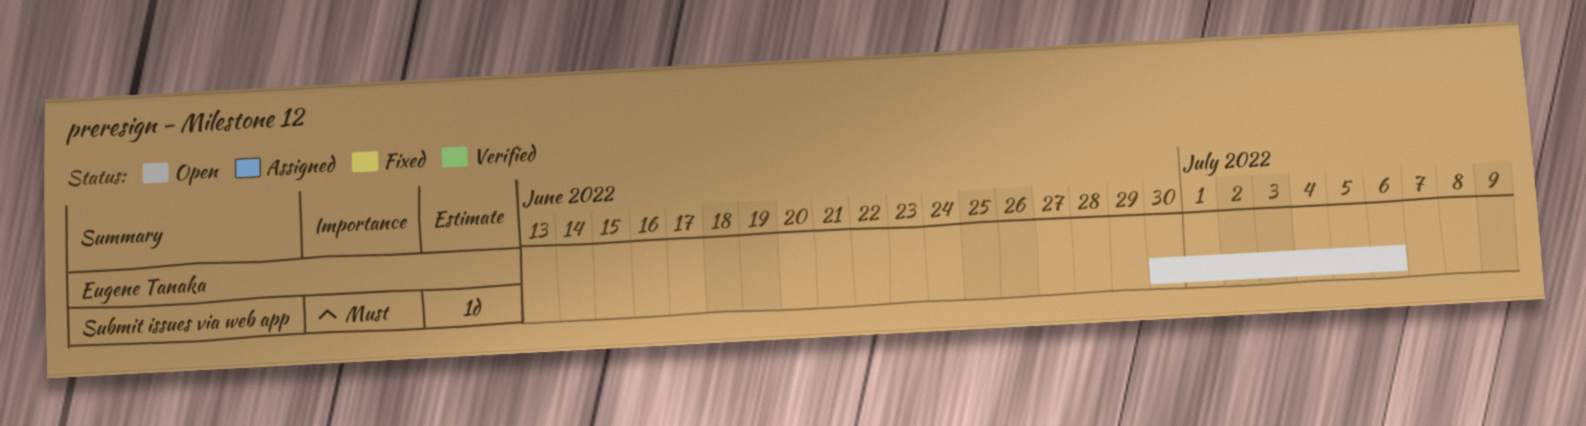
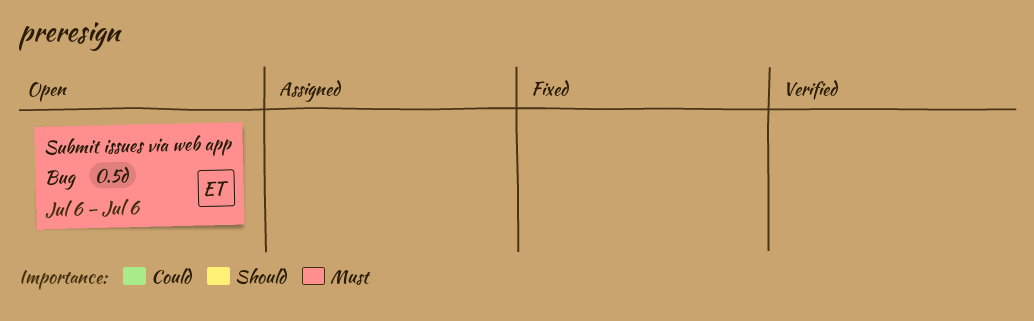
Submit issues via web app, estimate: 1d -> 0.5d
Submit issues via web app, start: Jun 30 -> Jul 6

